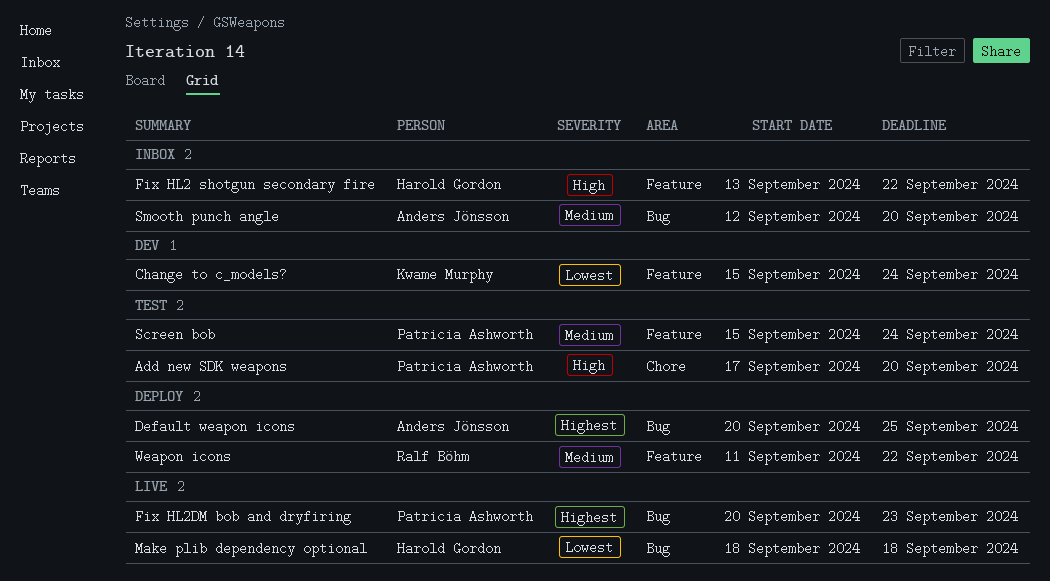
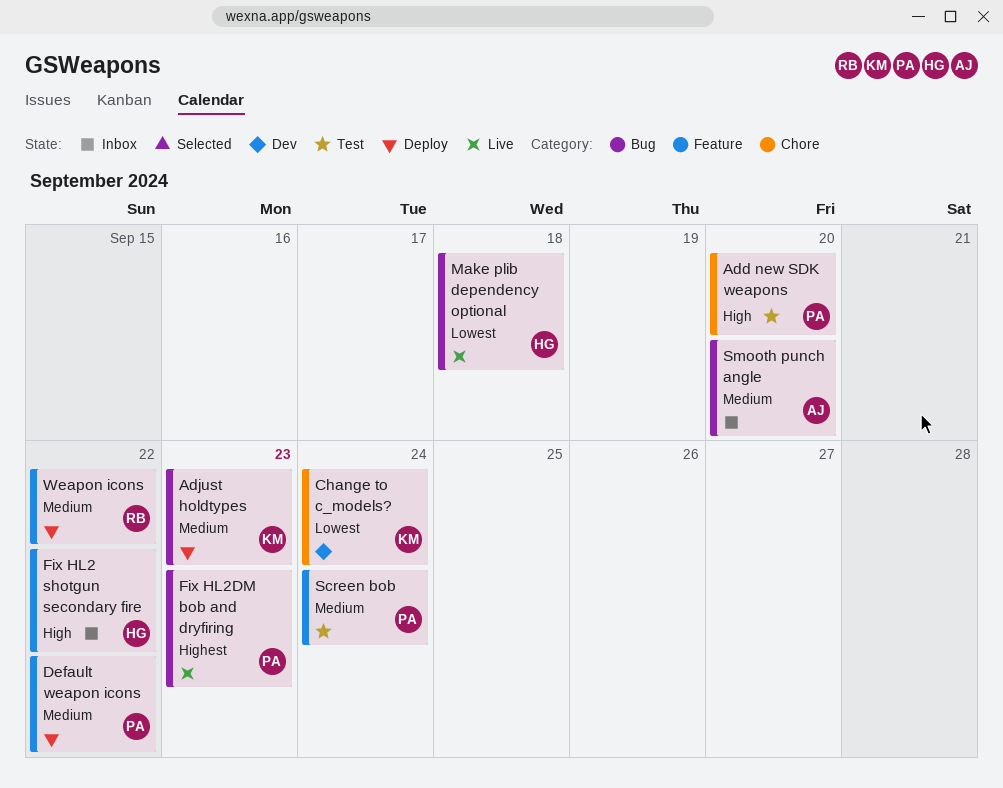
Adjust holdtypes: none -> present
Change to c_models?, label: Feature -> Chore
Default weapon icons, owner: Anders Jönsson -> Patricia Ashworth
Default weapon icons, priority: Highest -> Medium
Default weapon icons, label: Bug -> Feature
Default weapon icons, due: Sep 25 -> Sep 22

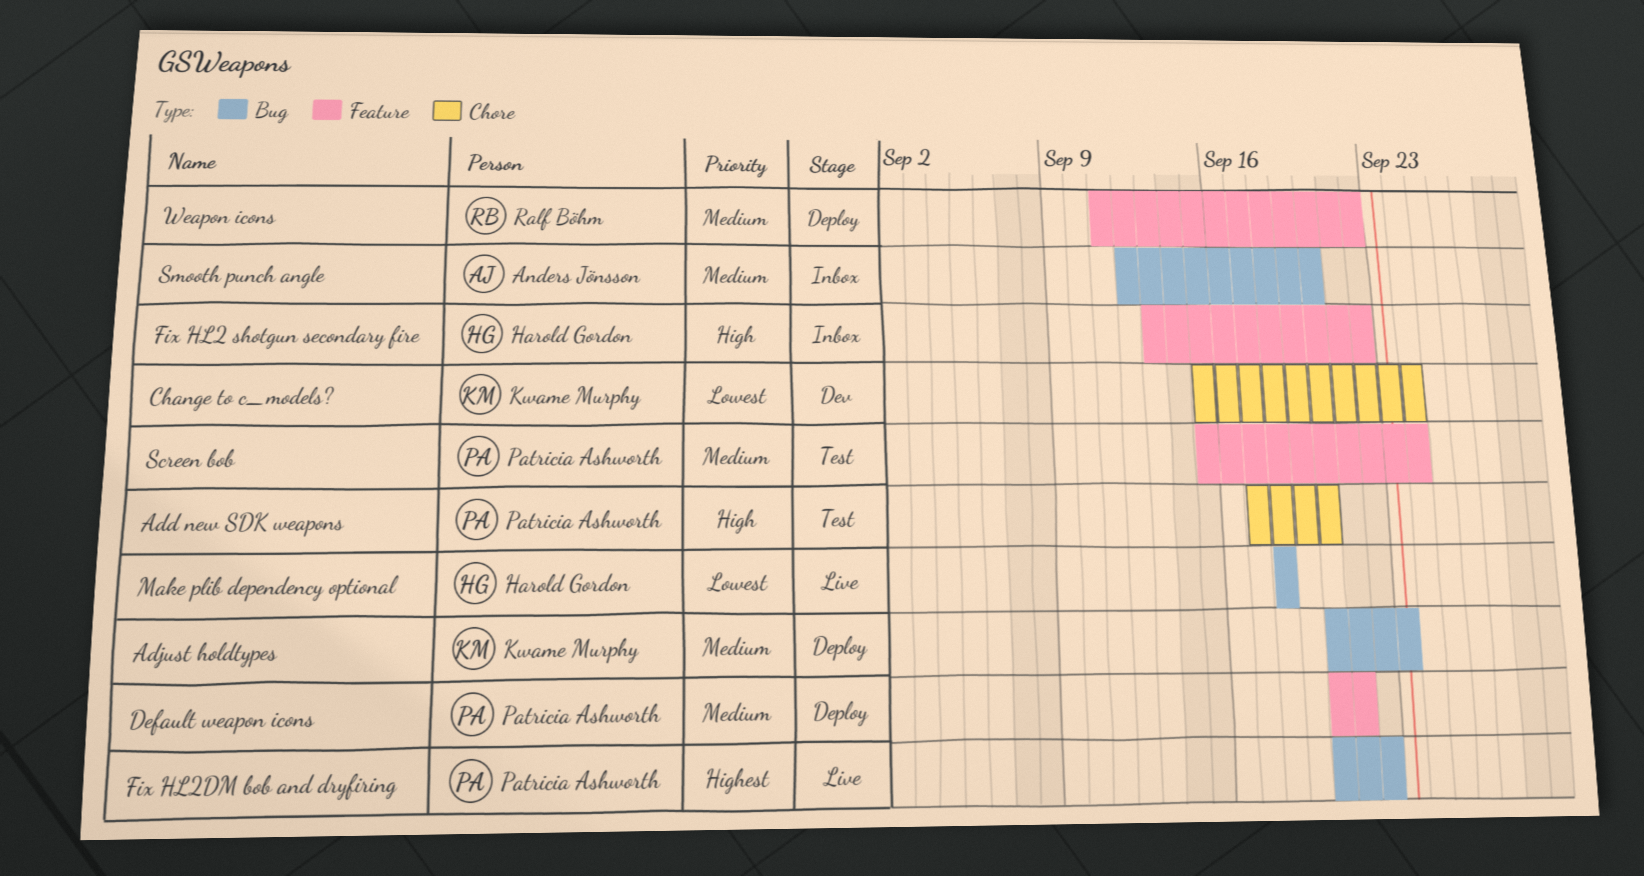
Default weapon icons, due: Sep 22 -> Sep 21
Fix HL2DM bob and dryfiring, due: Sep 23 -> Sep 22

